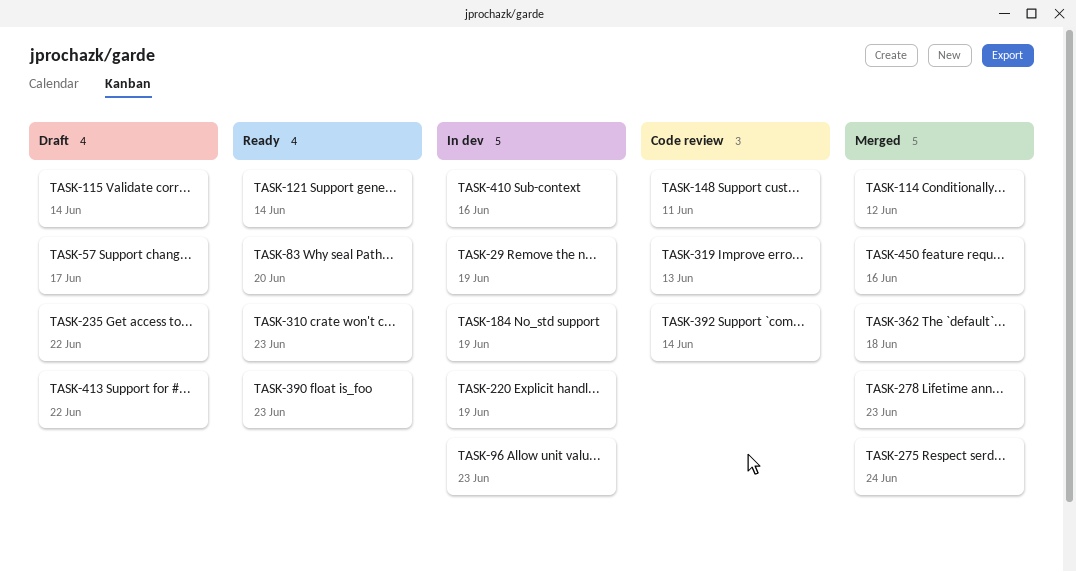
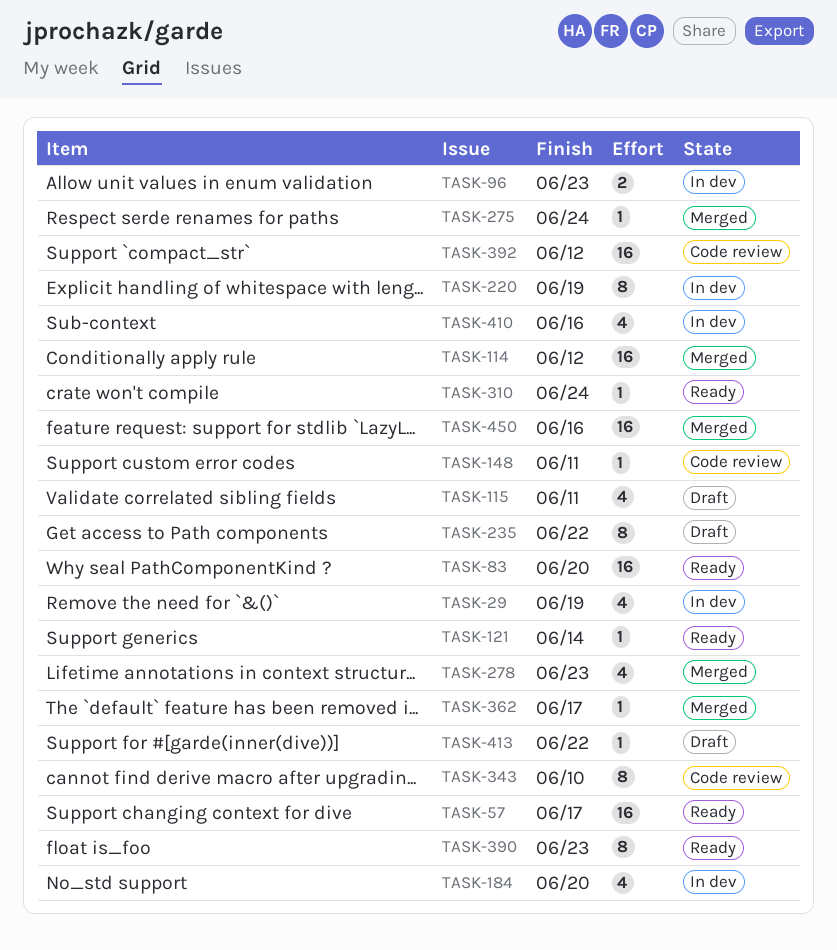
TASK-57, status: Draft -> Ready
TASK-115, due: Jun 14 -> Jun 11
TASK-184, due: Jun 19 -> Jun 20
TASK-310, due: Jun 23 -> Jun 24
TASK-319: present -> none
TASK-343: none -> present
TASK-362, due: Jun 18 -> Jun 17
TASK-392, due: Jun 14 -> Jun 12

